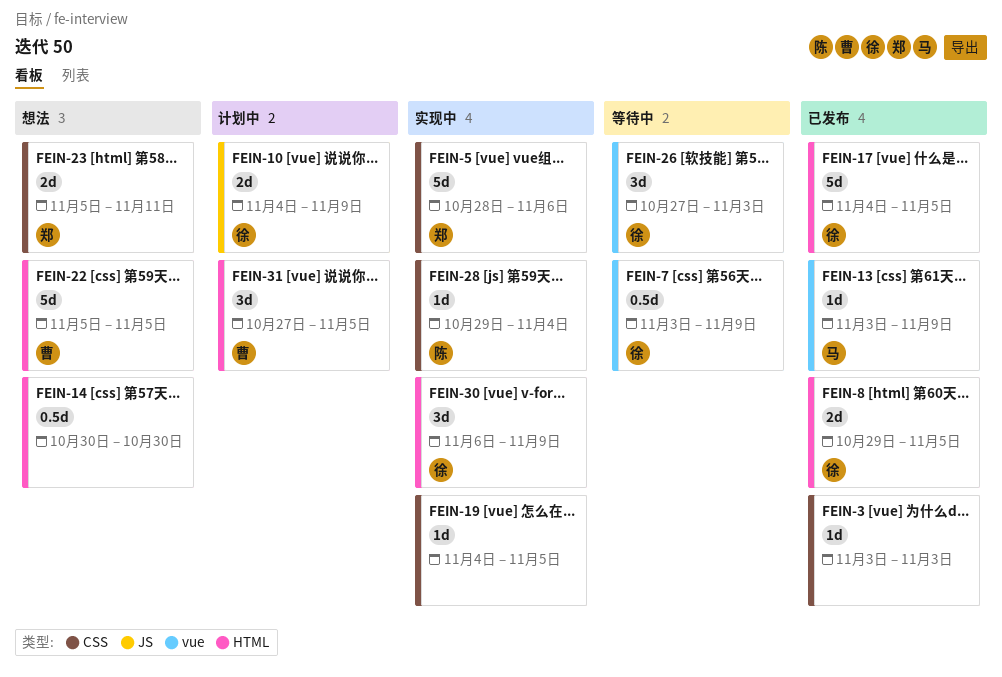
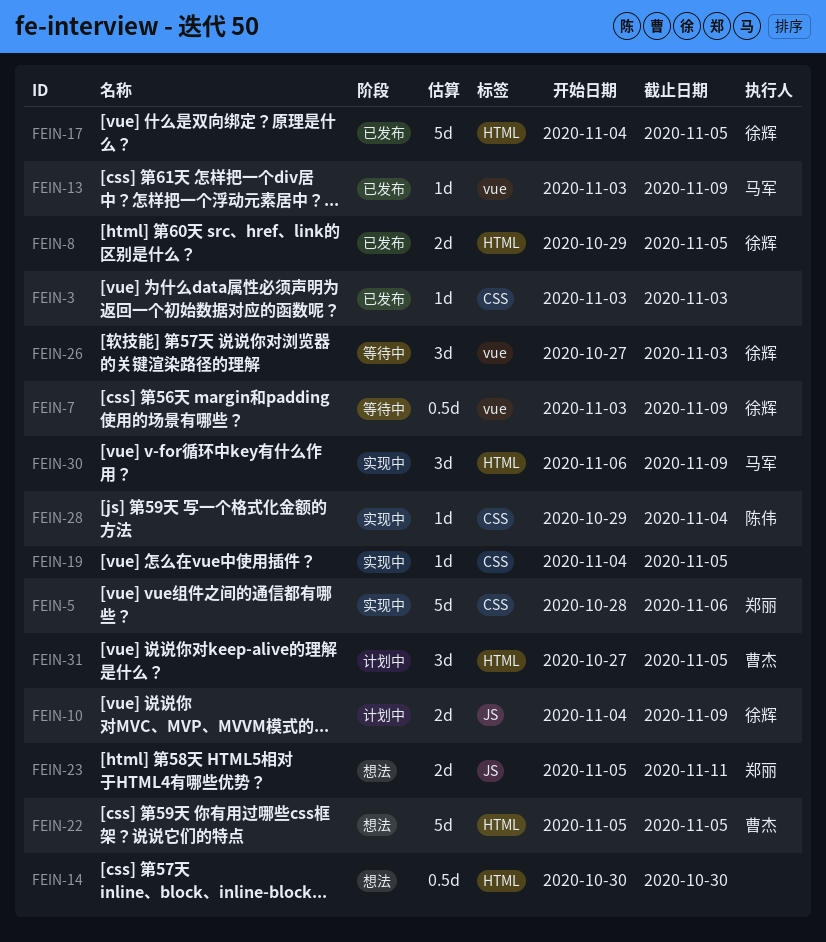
FEIN-23, label: CSS -> JS
FEIN-30, owner: 徐辉 -> 马军

